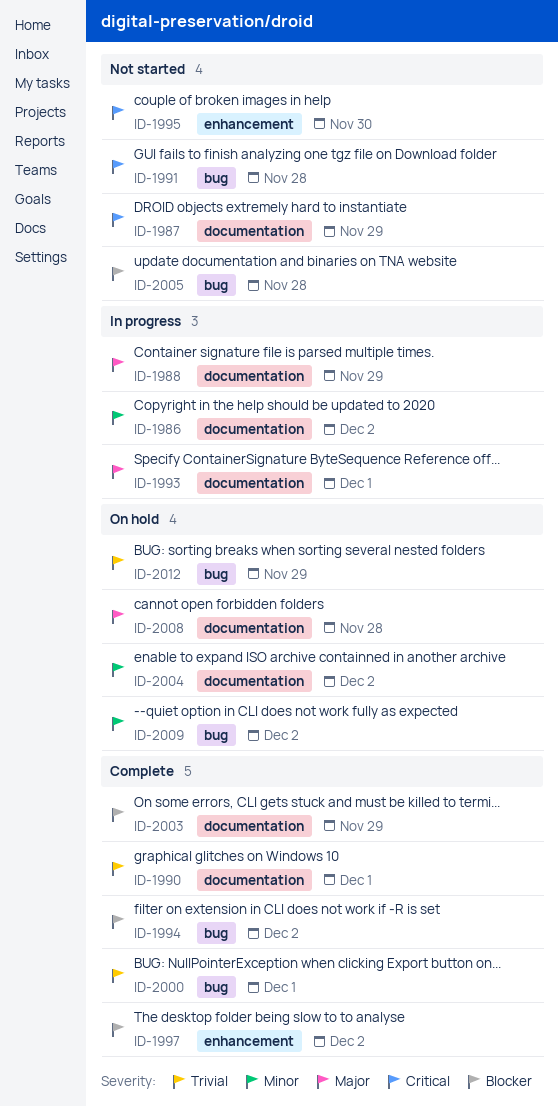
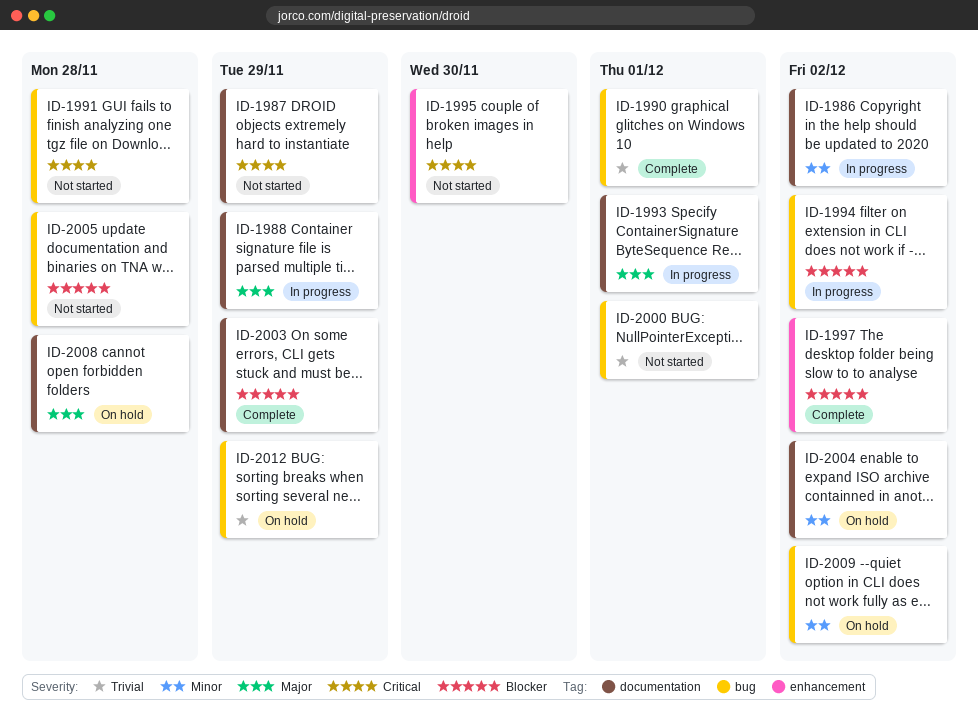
ID-1990, label: documentation -> bug
ID-1994, status: Complete -> In progress
ID-2000, status: Complete -> Not started

